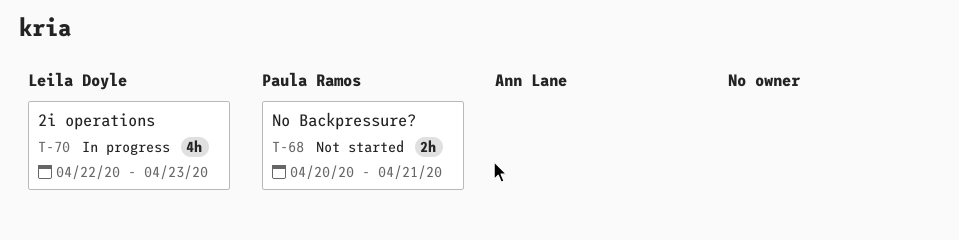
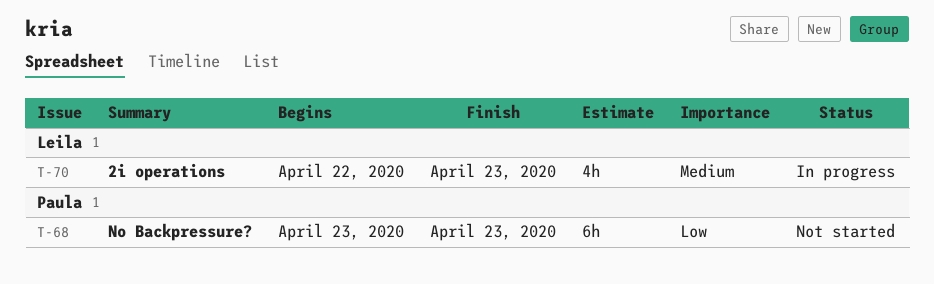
T-68, estimate: 2h -> 6h
T-68, start: Apr 20 -> Apr 23
T-68, due: Apr 21 -> Apr 23

